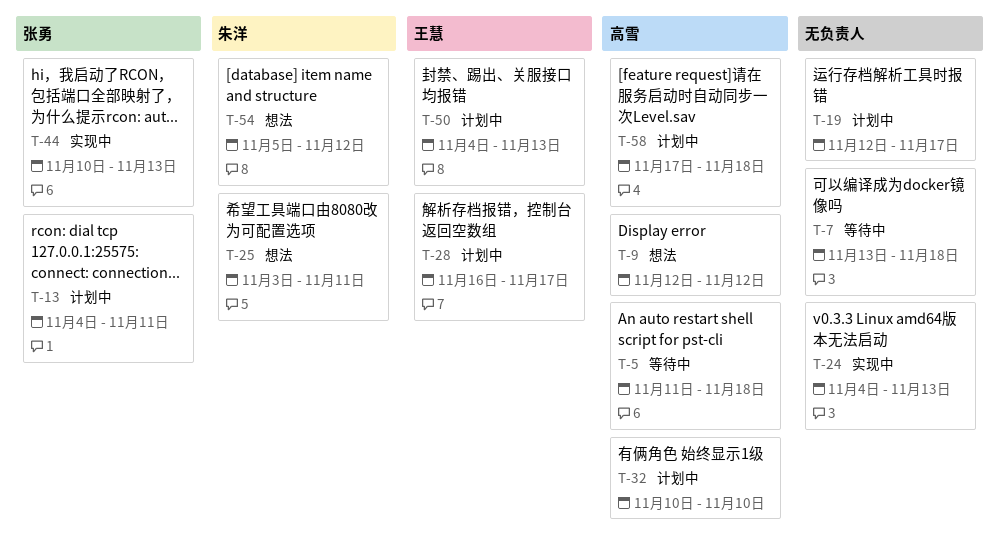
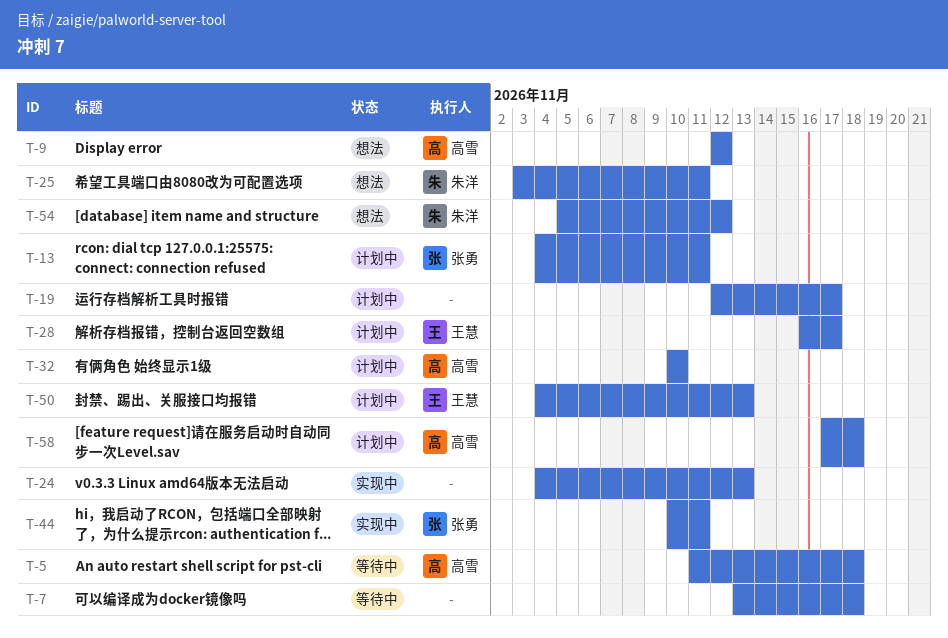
T-44, due: Nov 13 -> Nov 11

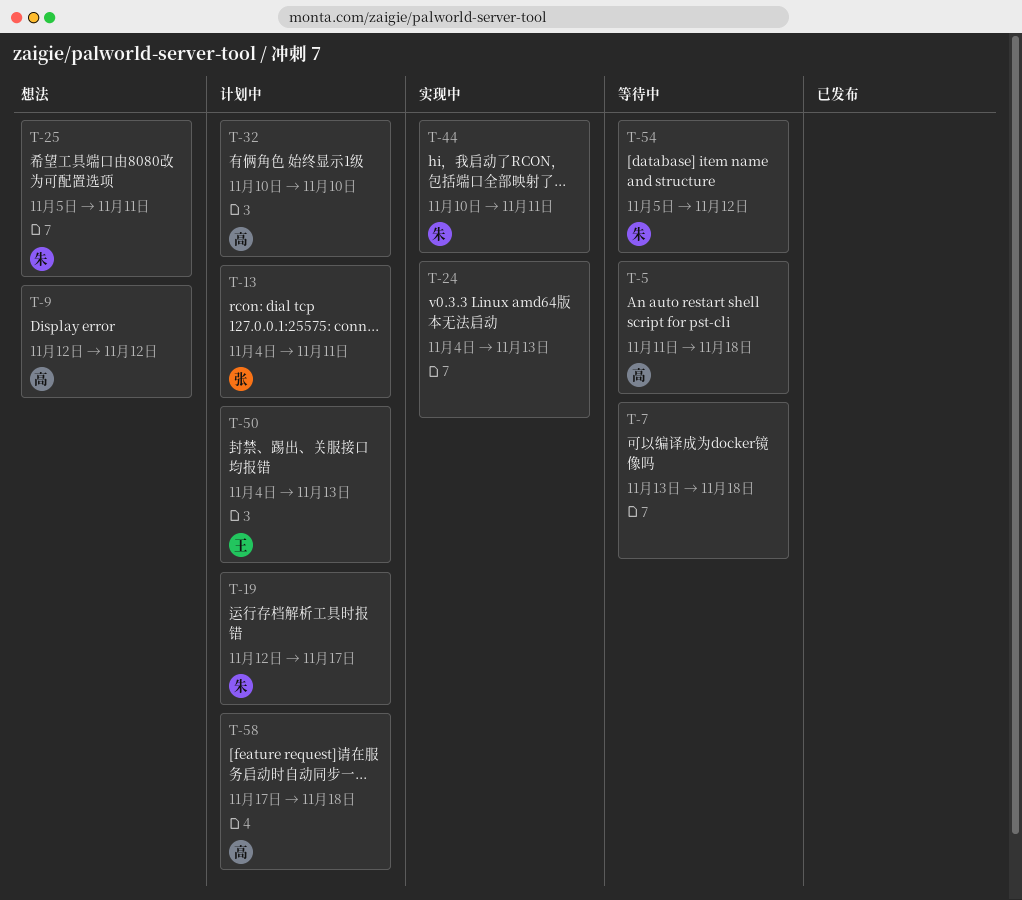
T-19, owner: none -> 朱洋
T-25, start: Nov 3 -> Nov 5
T-28: present -> none
T-44, owner: 张勇 -> 朱洋
T-54, status: 想法 -> 等待中

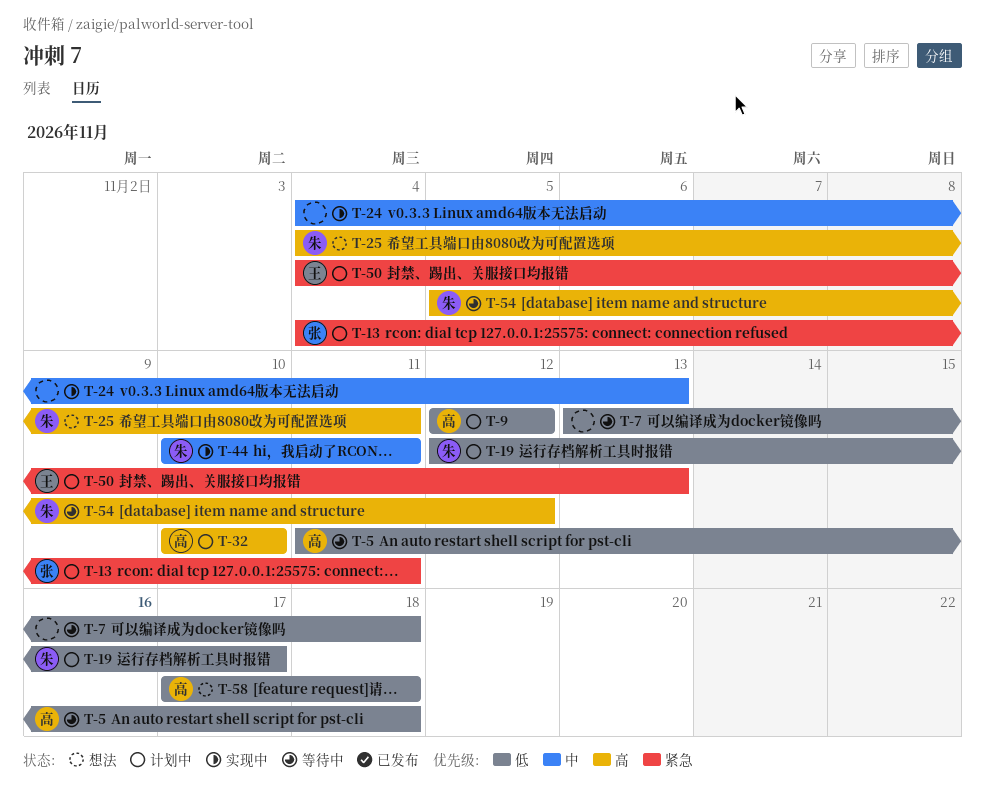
T-9, status: 想法 -> 计划中
T-25, start: Nov 5 -> Nov 4
T-58, status: 计划中 -> 想法

